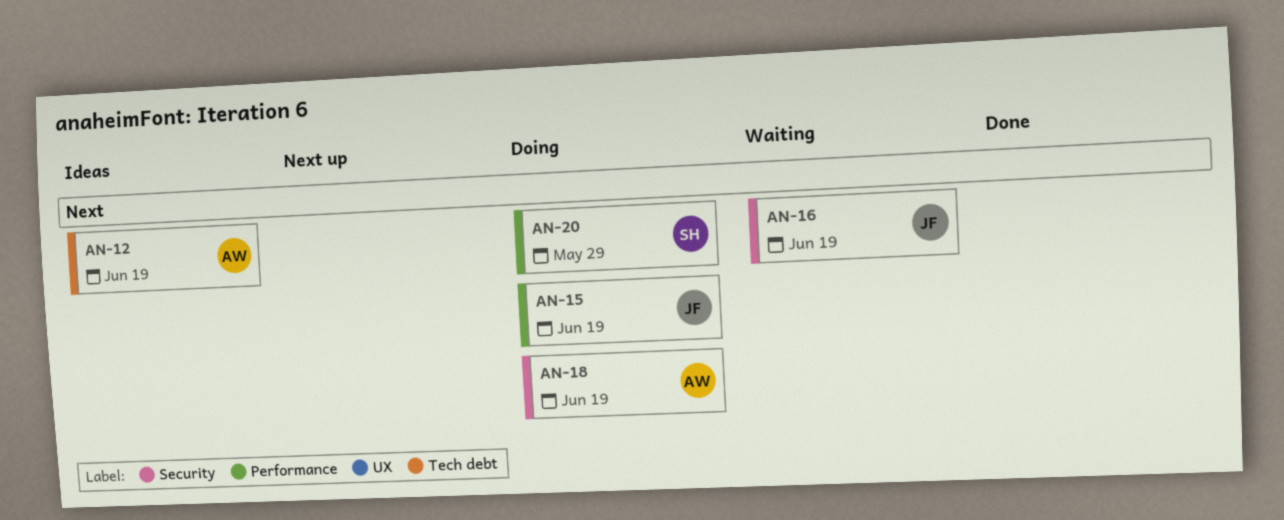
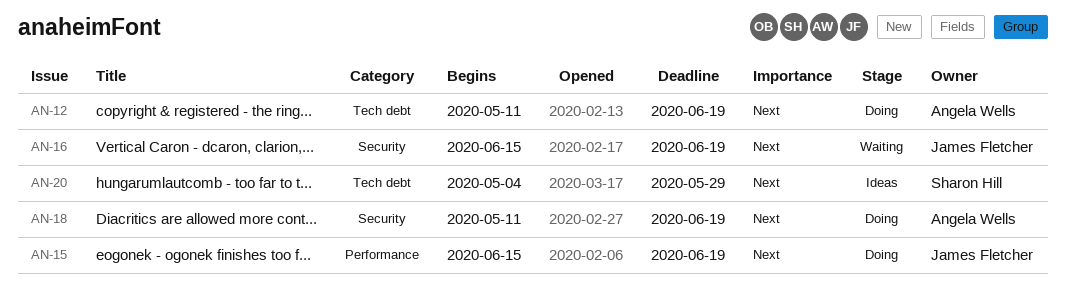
AN-12, status: Ideas -> Doing
AN-20, status: Doing -> Ideas
AN-20, label: Performance -> Tech debt

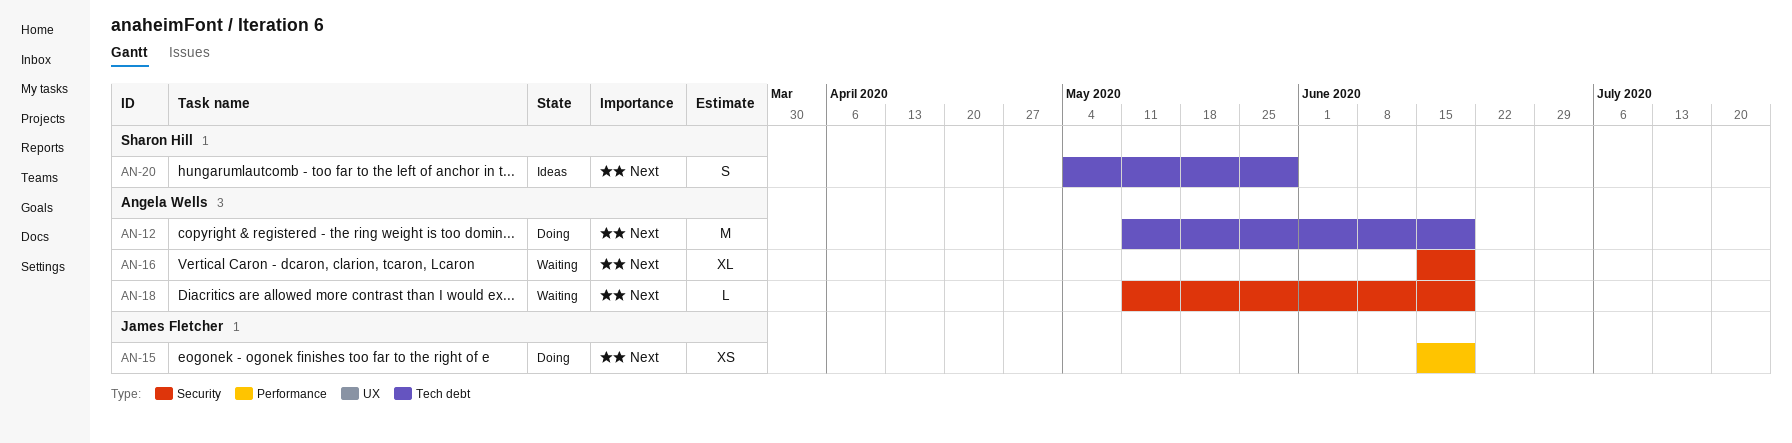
AN-16, owner: James Fletcher -> Angela Wells
AN-18, status: Doing -> Waiting

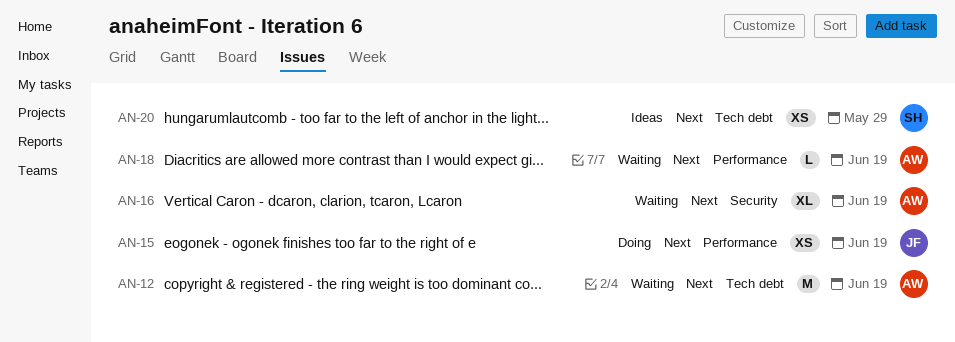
AN-12, status: Doing -> Waiting
AN-18, label: Security -> Performance
AN-20, estimate: S -> XS

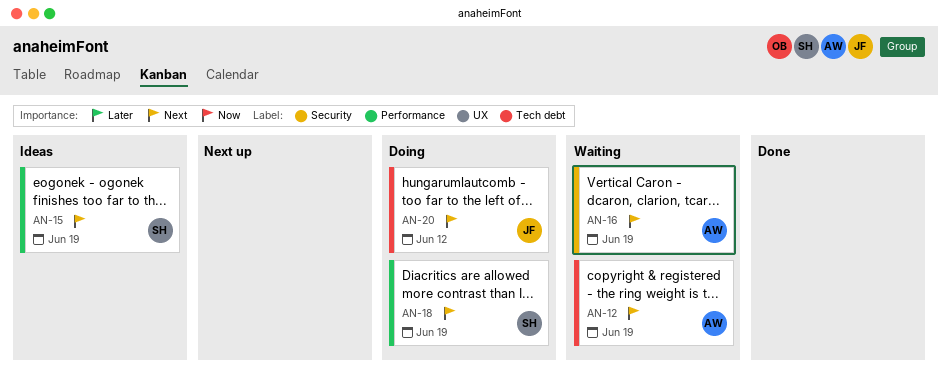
AN-15, status: Doing -> Ideas
AN-15, owner: JF -> SH
AN-18, status: Waiting -> Doing
AN-18, owner: AW -> SH
AN-20, status: Ideas -> Doing
AN-20, owner: SH -> JF
AN-20, due: May 29 -> Jun 12

